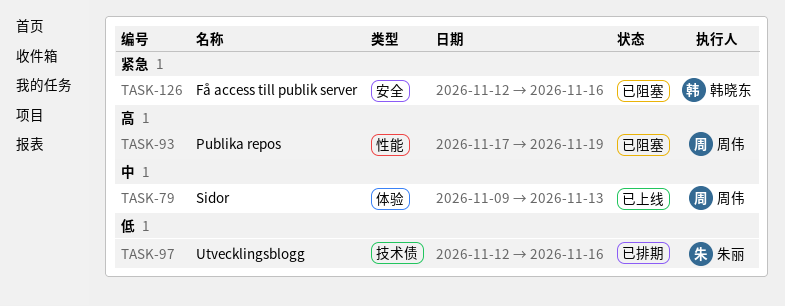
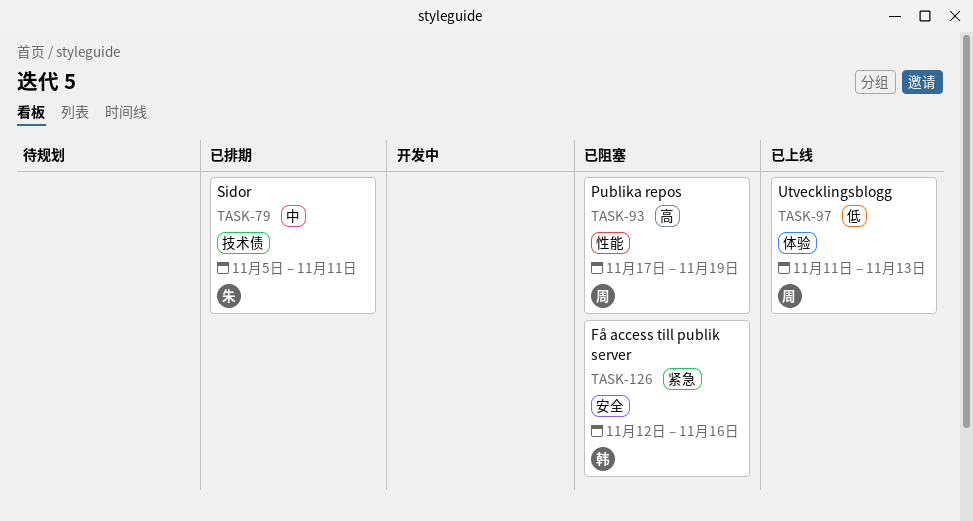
TASK-79, status: 已上线 -> 已排期
TASK-79, owner: 周伟 -> 朱丽
TASK-79, label: 体验 -> 技术债
TASK-79, start: Nov 9 -> Nov 5
TASK-79, due: Nov 13 -> Nov 11
TASK-97, status: 已排期 -> 已上线
TASK-97, owner: 朱丽 -> 周伟
TASK-97, label: 技术债 -> 体验
TASK-97, start: Nov 12 -> Nov 11
TASK-97, due: Nov 16 -> Nov 13

